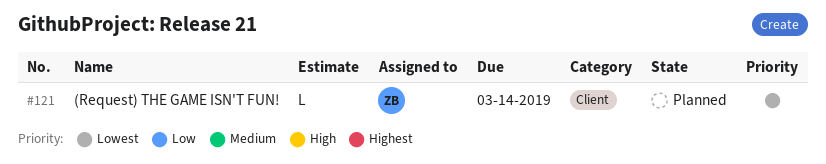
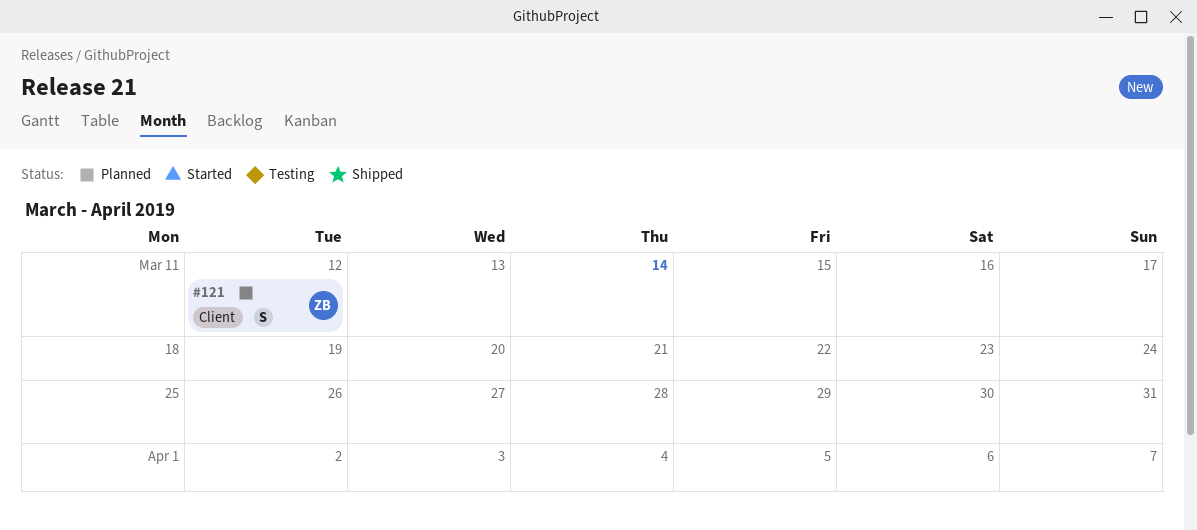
#121, estimate: L -> S
#121, due: Mar 14 -> Mar 12

